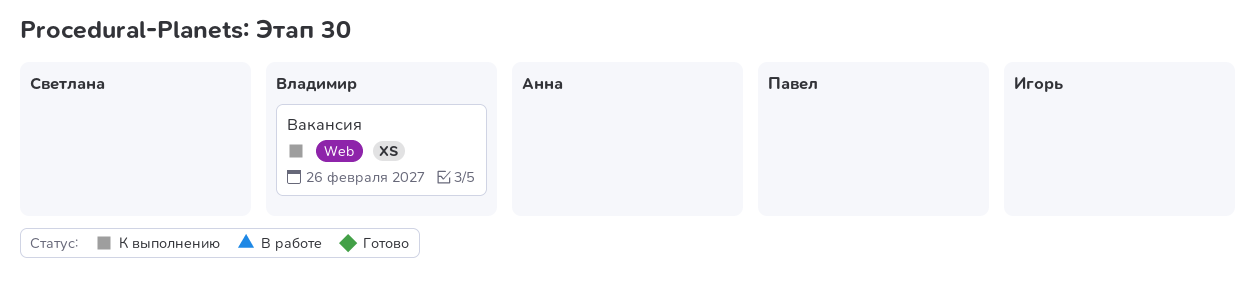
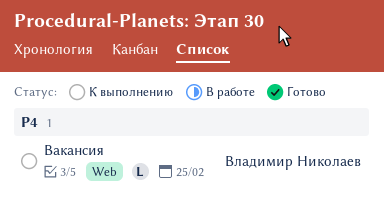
Вакансия, estimate: XS -> L
Вакансия, due: Feb 26 -> Feb 25

